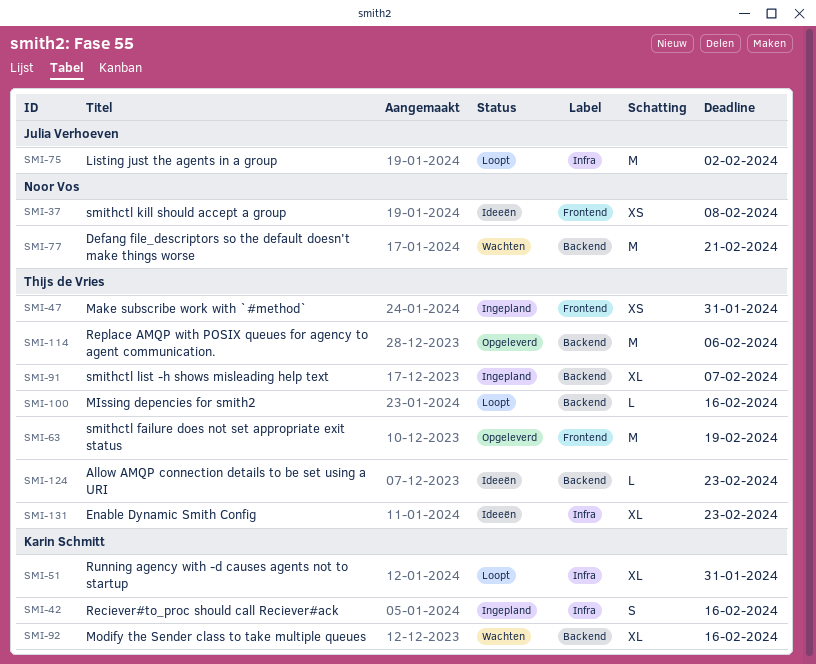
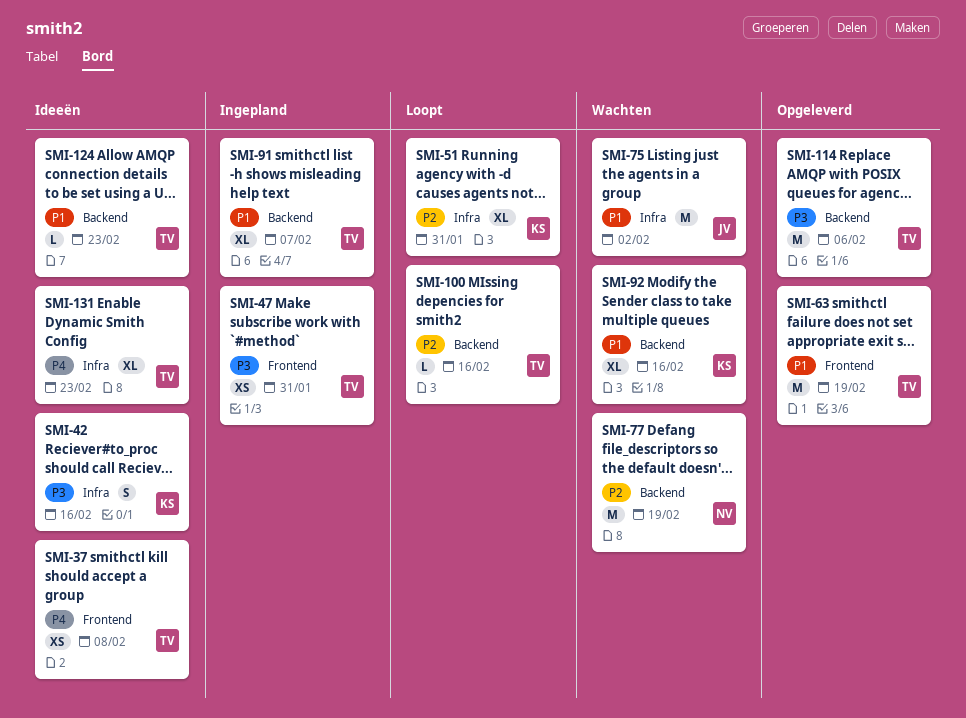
SMI-37, owner: Noor Vos -> Thijs de Vries
SMI-42, status: Ingepland -> Ideeën
SMI-75, status: Loopt -> Wachten
SMI-77, due: Feb 21 -> Feb 19

